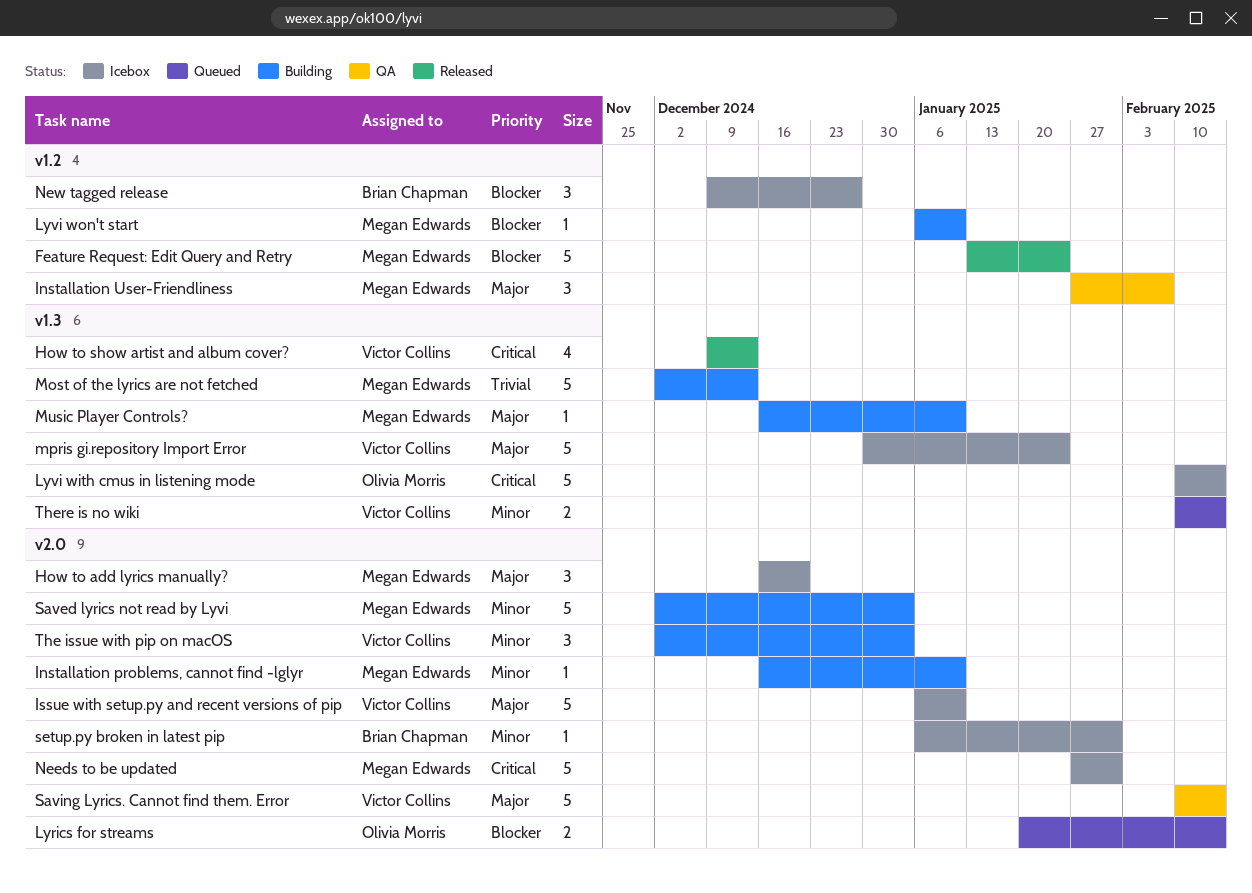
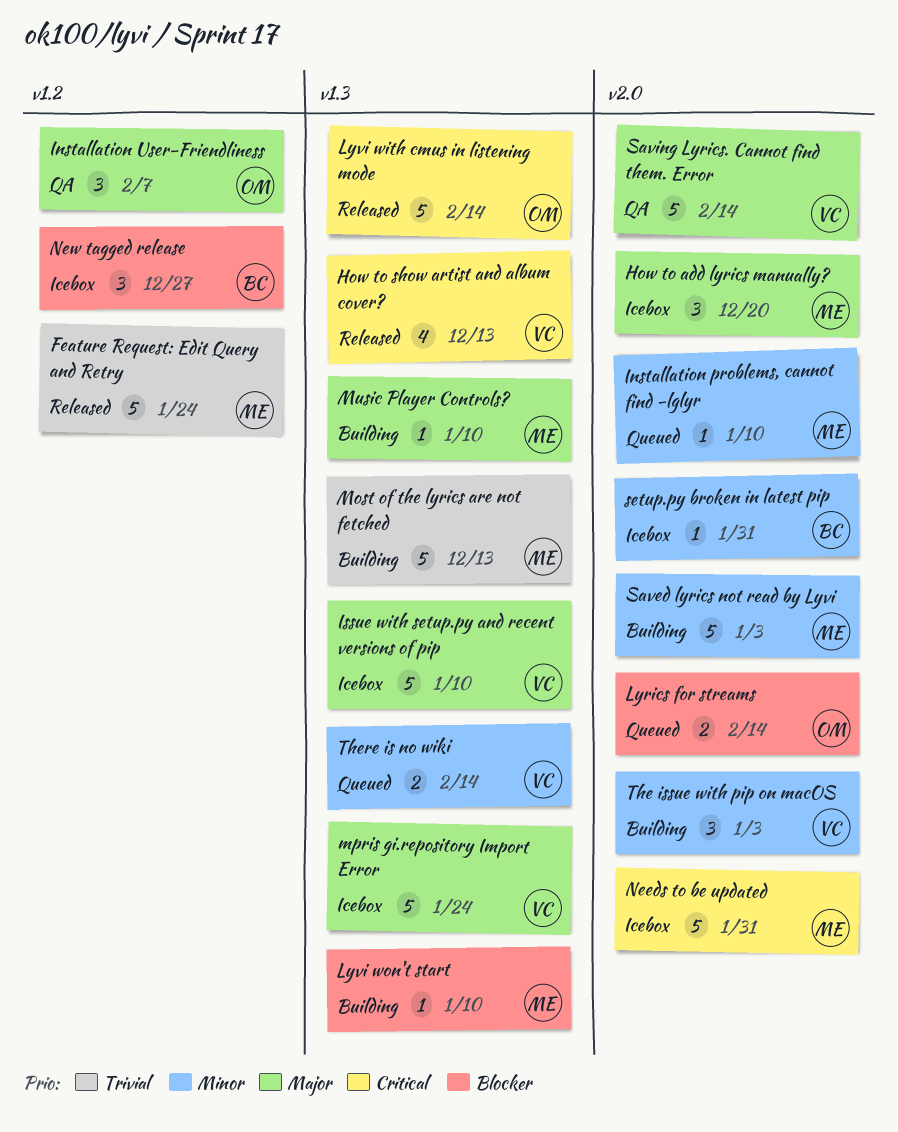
Feature Request: Edit Query and Retry, priority: Blocker -> Trivial
Installation problems, cannot find -lglyr, status: Building -> Queued
Installation User-Friendliness, owner: Megan Edwards -> Olivia Morris
Issue with setup.py and recent versions of pip, label: v2.0 -> v1.3
Lyvi with cmus in listening mode, status: Icebox -> Released
Lyvi won't start, label: v1.2 -> v1.3

